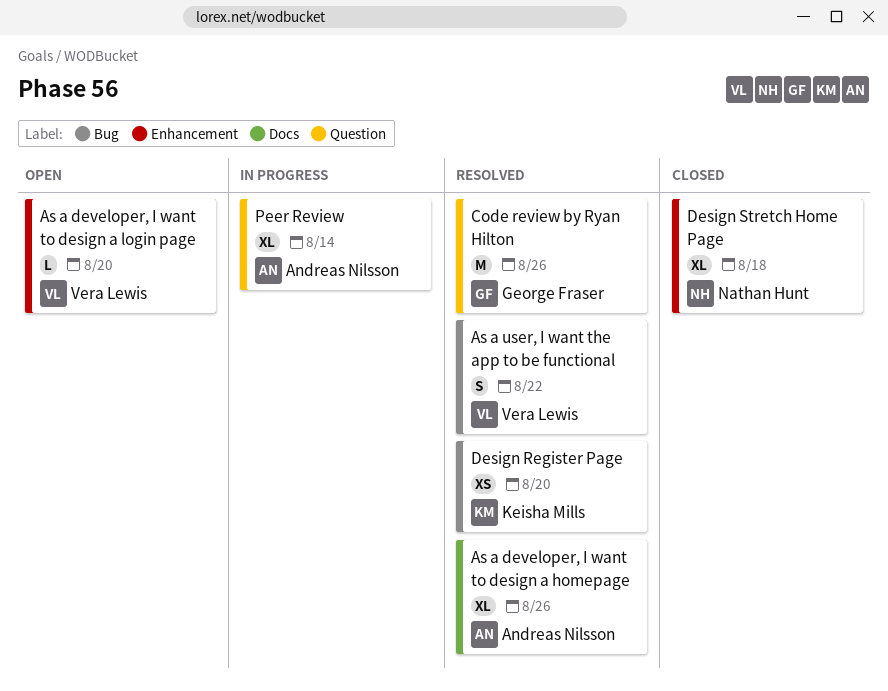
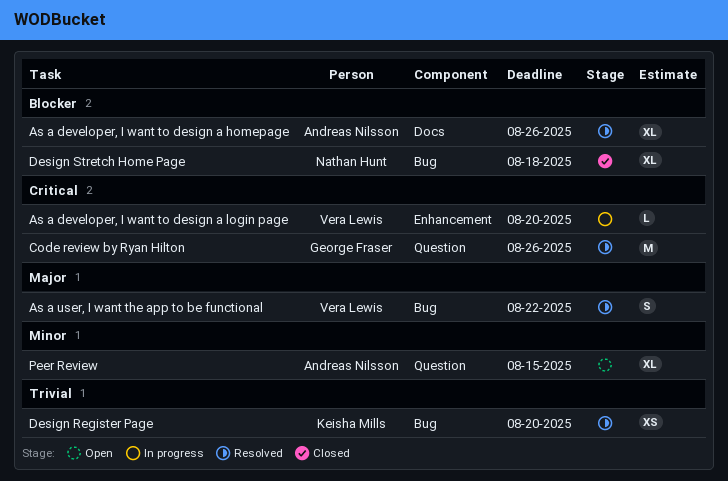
As a developer, I want to design a login page, status: Open -> In progress
Design Stretch Home Page, label: Enhancement -> Bug
Peer Review, status: In progress -> Open
Peer Review, due: Aug 14 -> Aug 15

